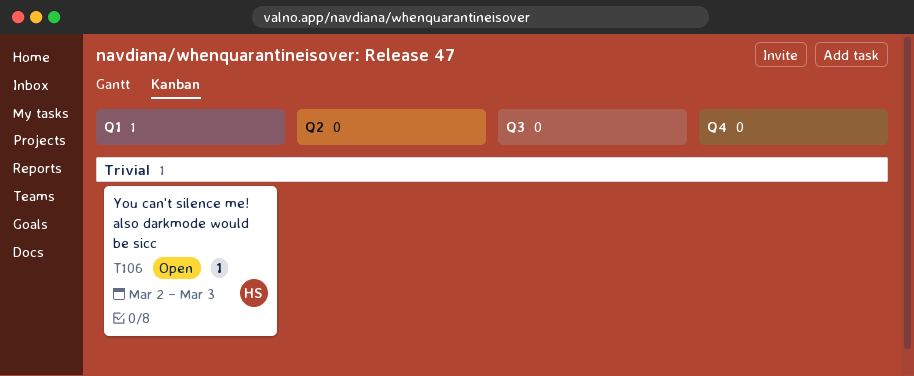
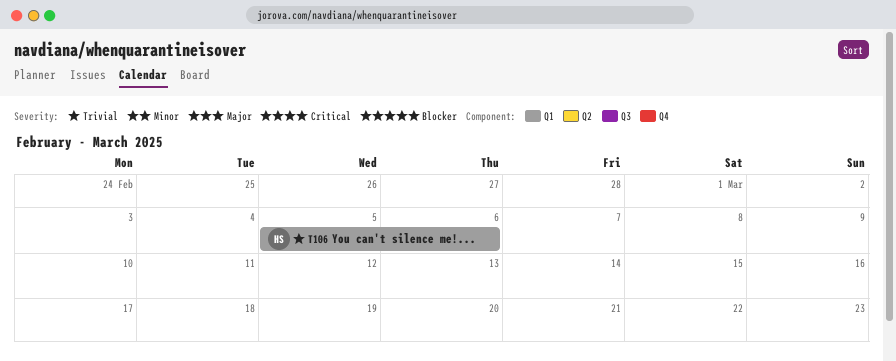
T106, start: Mar 2 -> Mar 5
T106, due: Mar 3 -> Mar 6

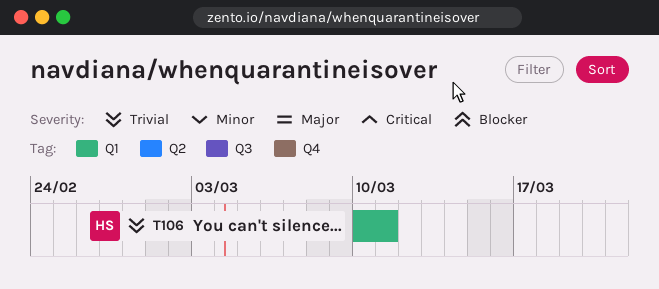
T106, start: Mar 5 -> Mar 10
T106, due: Mar 6 -> Mar 11

